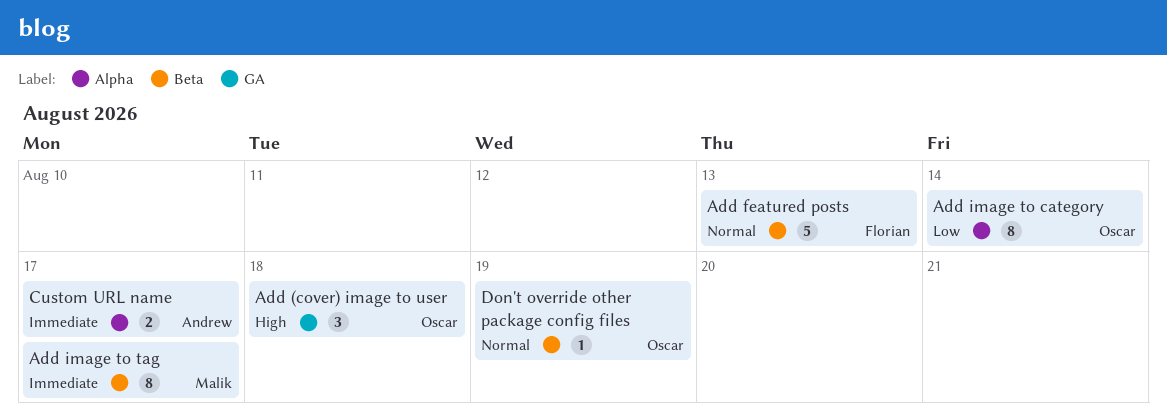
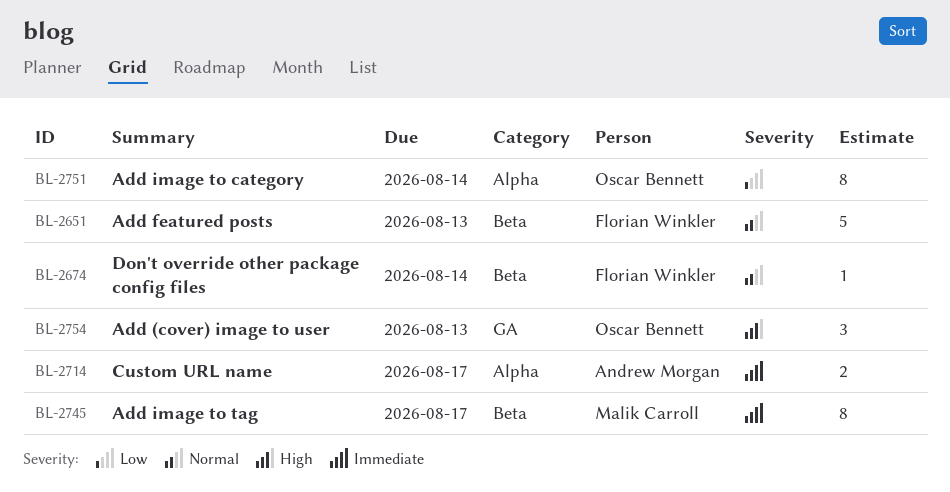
Add (cover) image to user, due: Aug 18 -> Aug 13
Don't override other package config files, owner: Oscar Bennett -> Florian Winkler
Don't override other package config files, due: Aug 19 -> Aug 14

